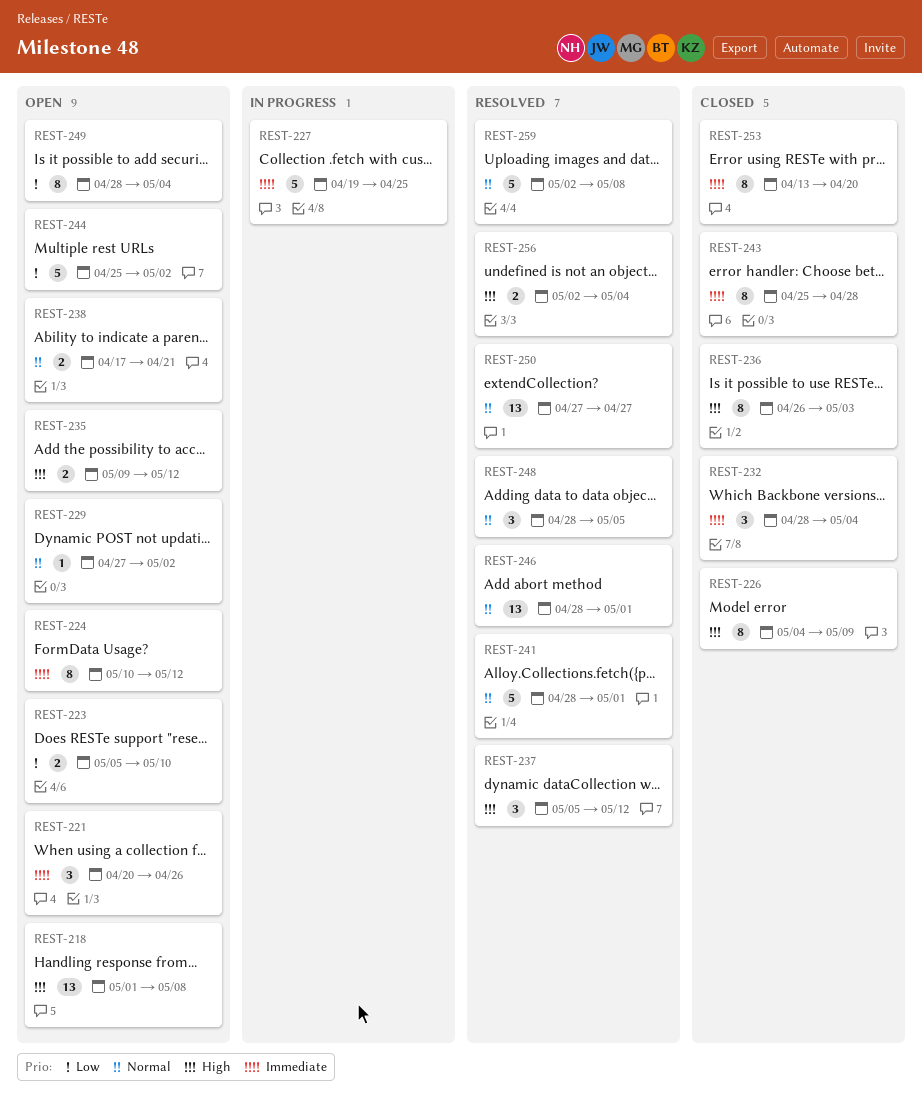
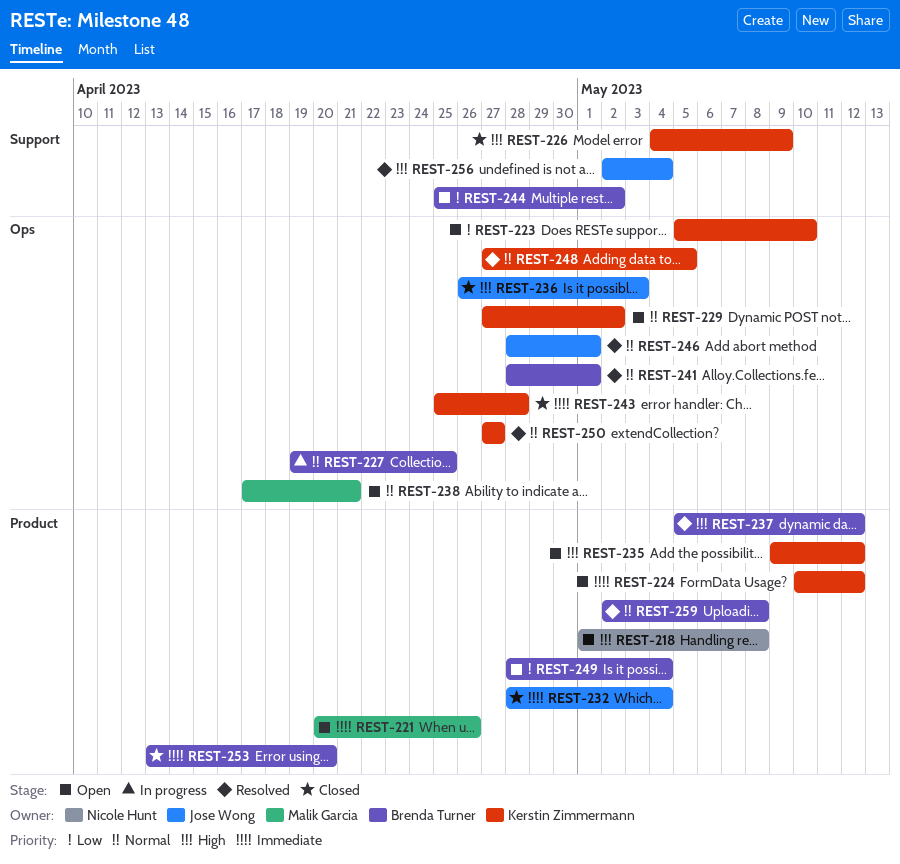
REST-227, priority: Immediate -> Normal
REST-248, start: Apr 28 -> Apr 27

